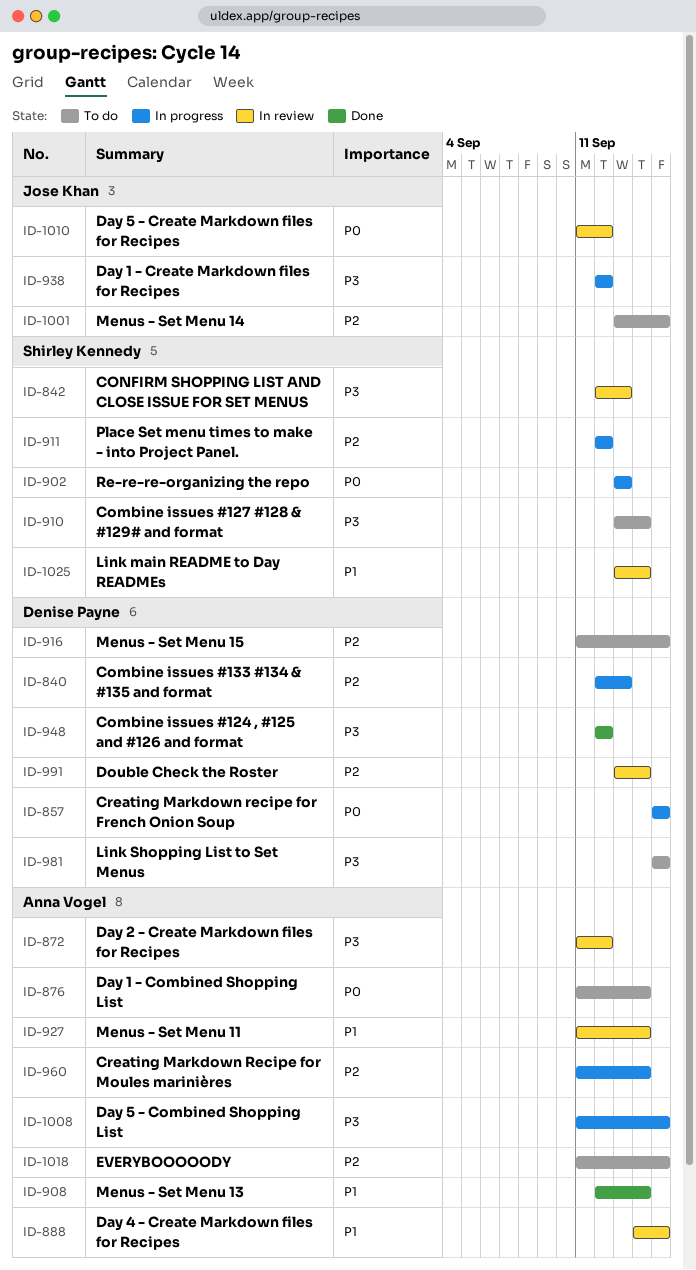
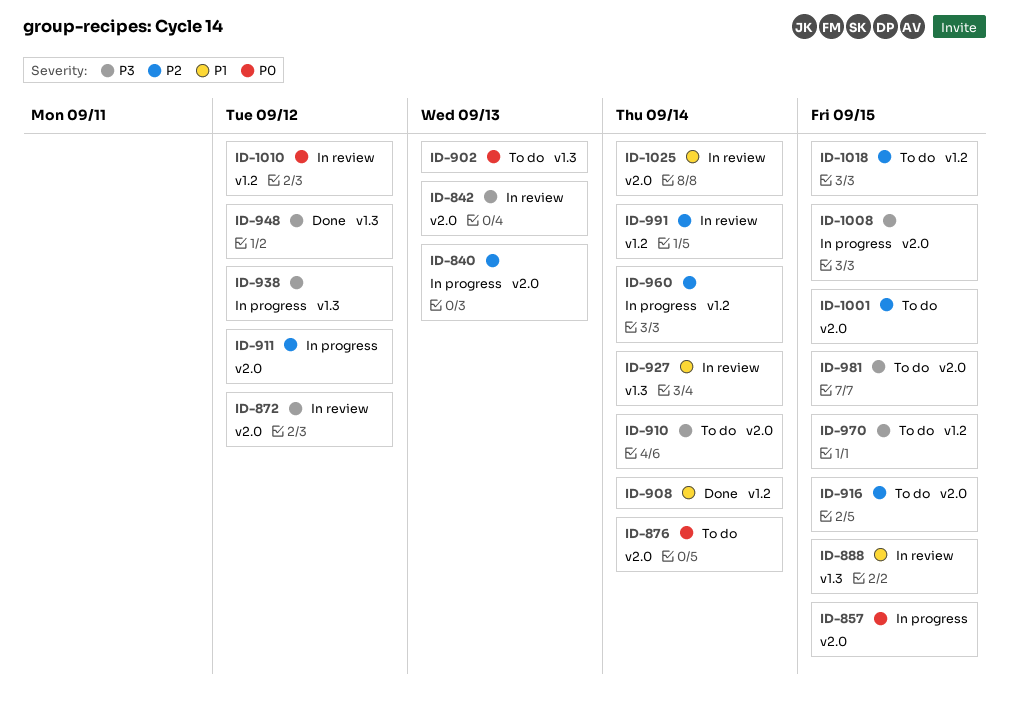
ID-902, status: In progress -> To do
ID-970: none -> present

